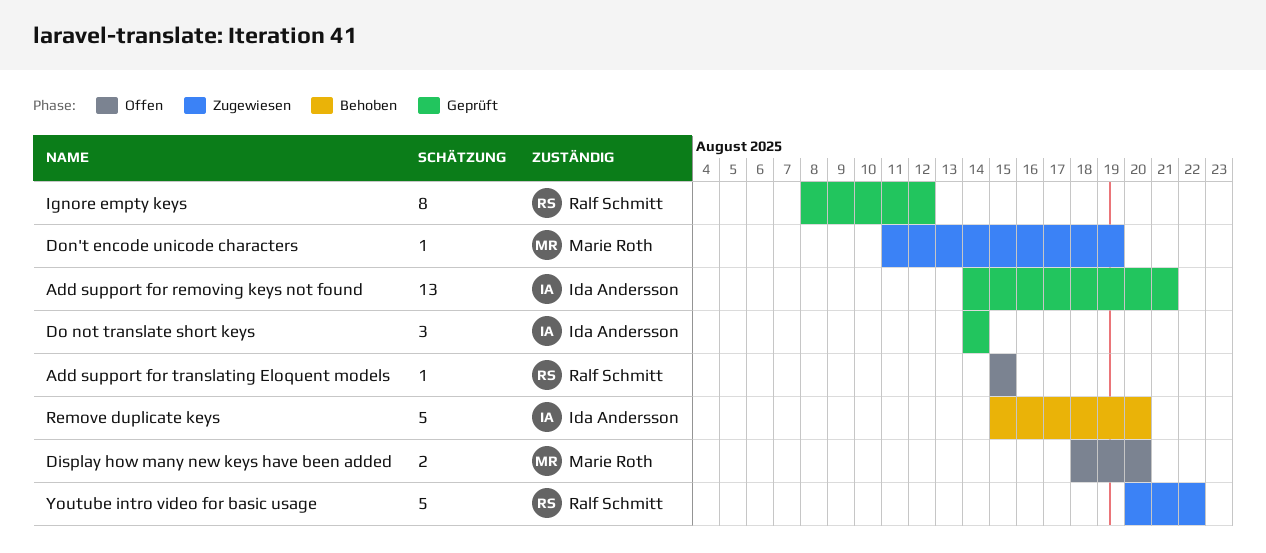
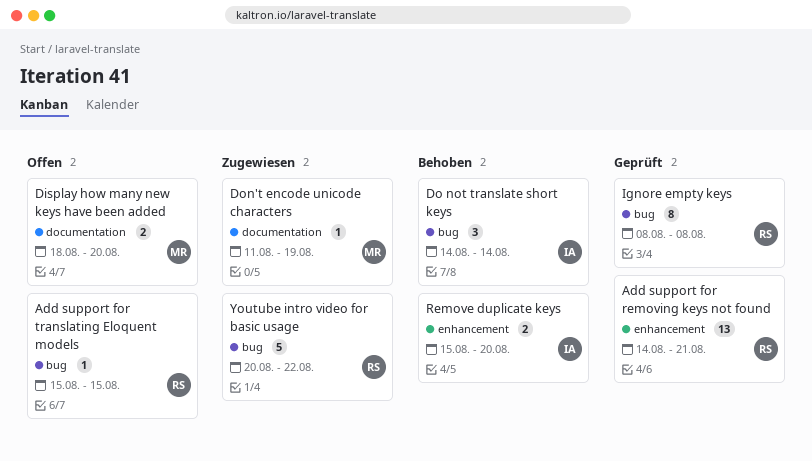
Add support for removing keys not found, owner: Ida Andersson -> Ralf Schmitt
Do not translate short keys, status: Geprüft -> Behoben
Ignore empty keys, due: Aug 12 -> Aug 8
Remove duplicate keys, estimate: 5 -> 2

